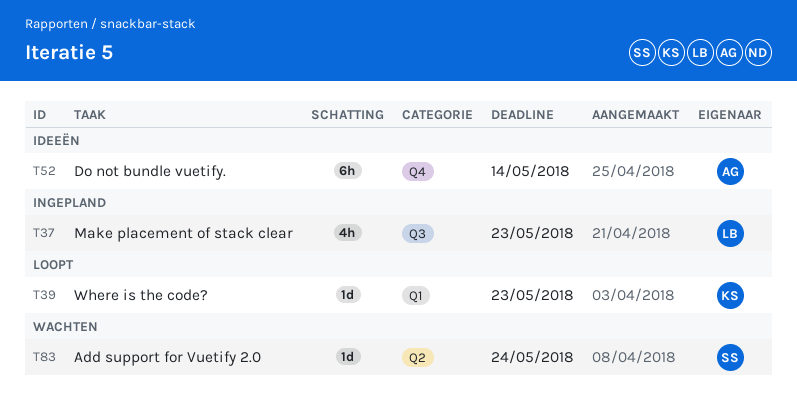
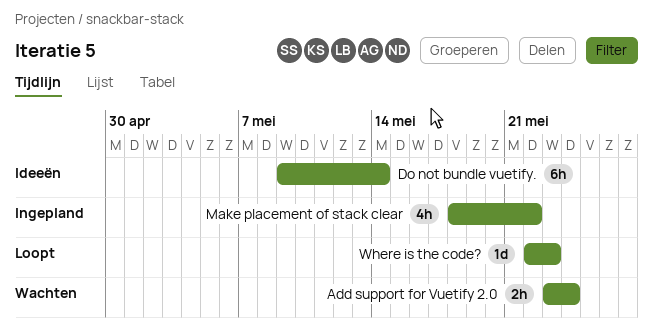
Add support for Vuetify 2.0, estimate: 1d -> 2h
Make placement of stack clear, due: May 23 -> May 22

